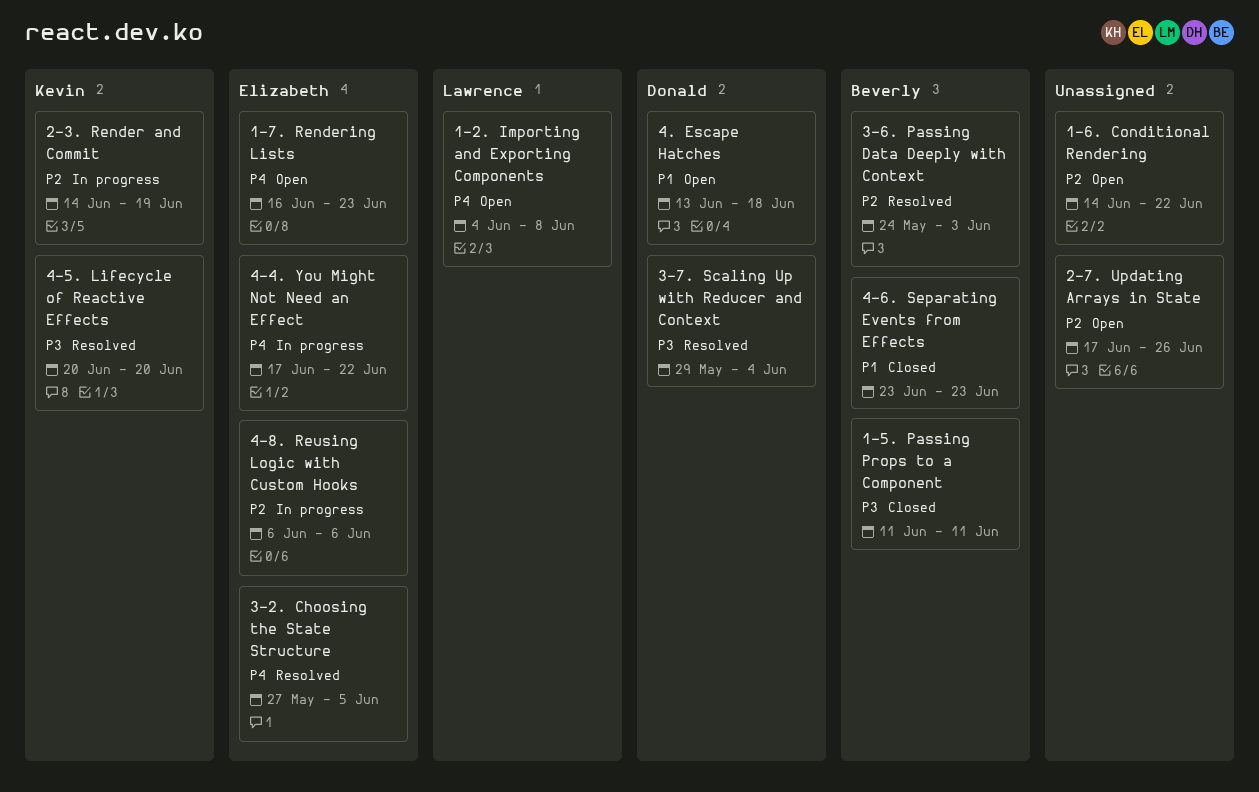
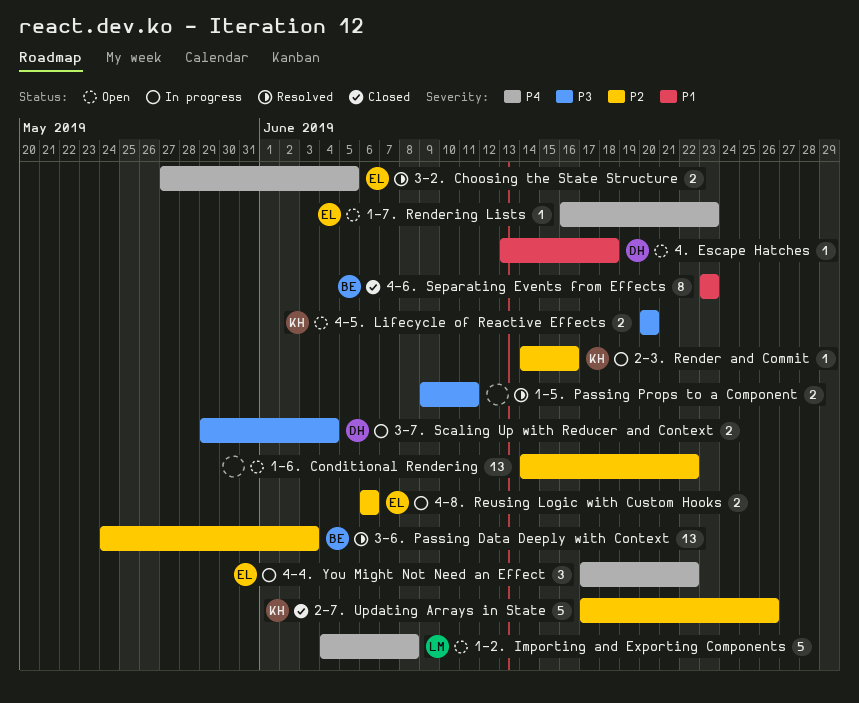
1-5. Passing Props to a Component, status: Closed -> Resolved
1-5. Passing Props to a Component, owner: Beverly -> none
1-5. Passing Props to a Component, start: Jun 11 -> Jun 9
2-3. Render and Commit, due: Jun 19 -> Jun 16
2-7. Updating Arrays in State, status: Open -> Closed
2-7. Updating Arrays in State, owner: none -> Kevin
3-7. Scaling Up with Reducer and Context, status: Resolved -> In progress
4-5. Lifecycle of Reactive Effects, status: Resolved -> Open

